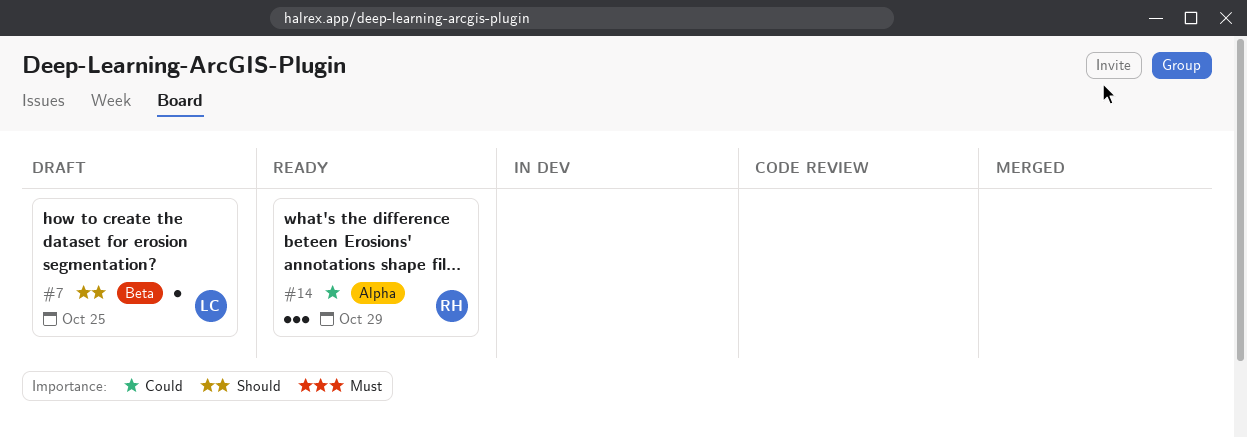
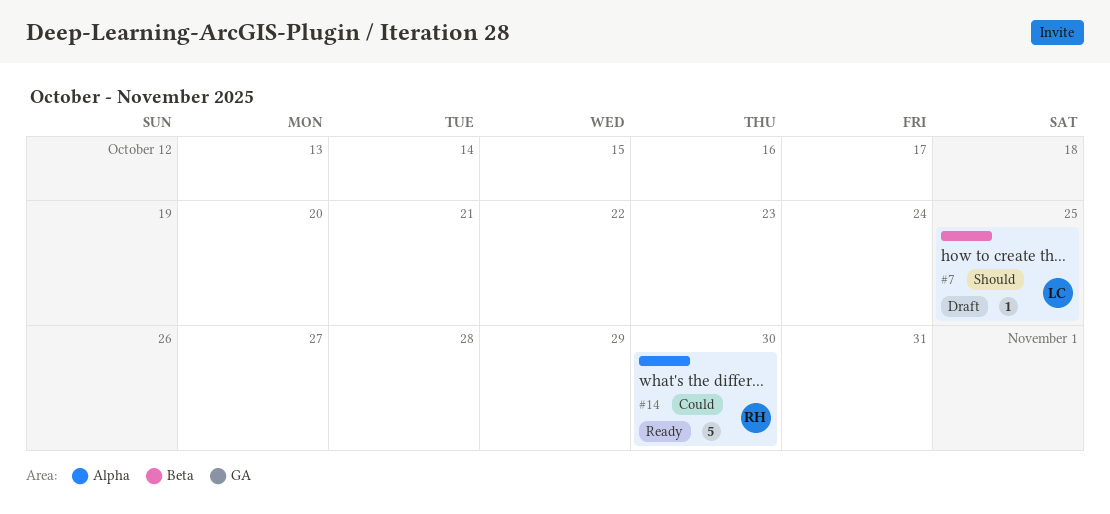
#14, estimate: 3 -> 5
#14, due: Oct 29 -> Oct 30

